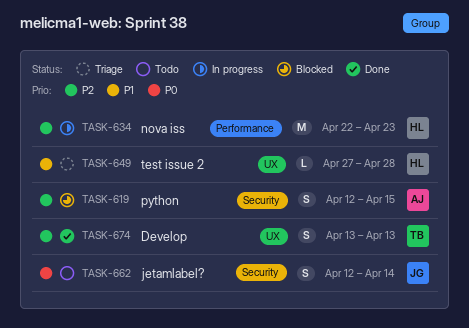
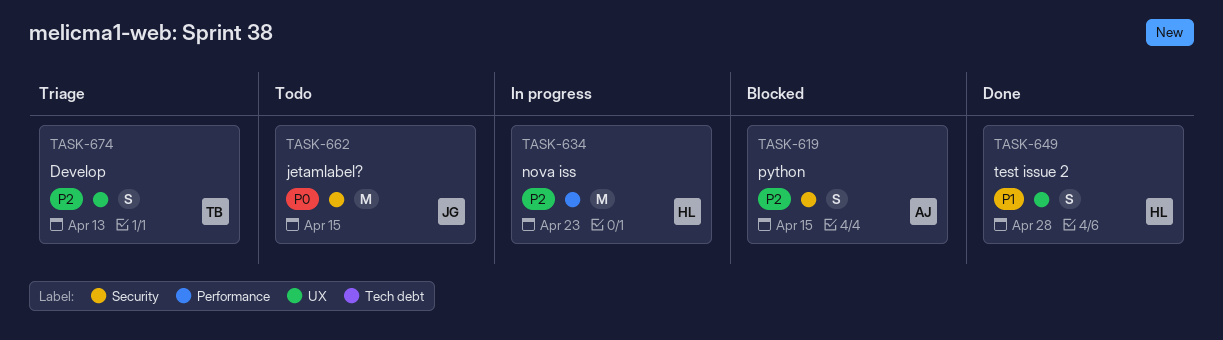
TASK-649, status: Triage -> Done
TASK-649, estimate: L -> S
TASK-662, estimate: S -> M
TASK-662, due: Apr 14 -> Apr 15
TASK-674, status: Done -> Triage

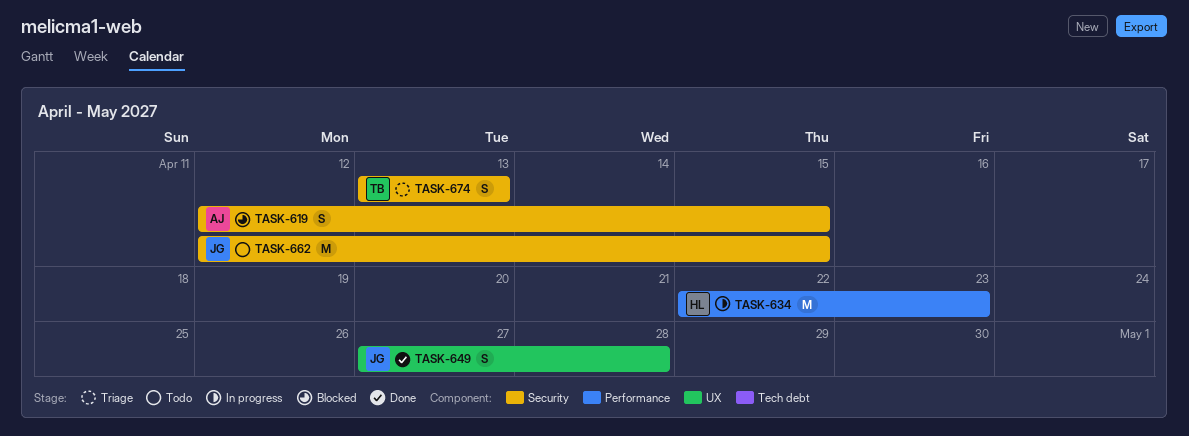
TASK-649, owner: HL -> JG
TASK-674, label: UX -> Security

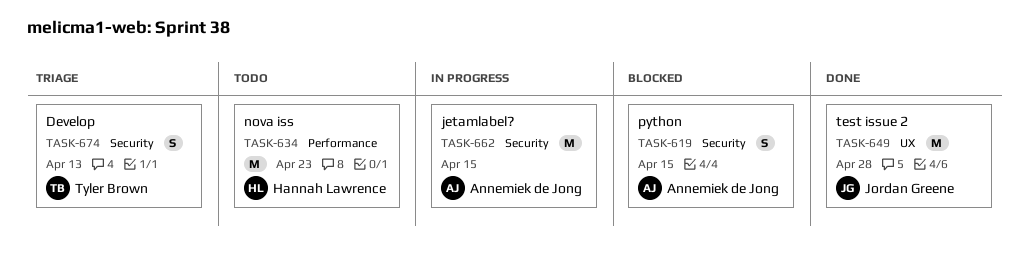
TASK-634, status: In progress -> Todo
TASK-649, estimate: S -> M
TASK-662, status: Todo -> In progress
TASK-662, owner: Jordan Greene -> Annemiek de Jong

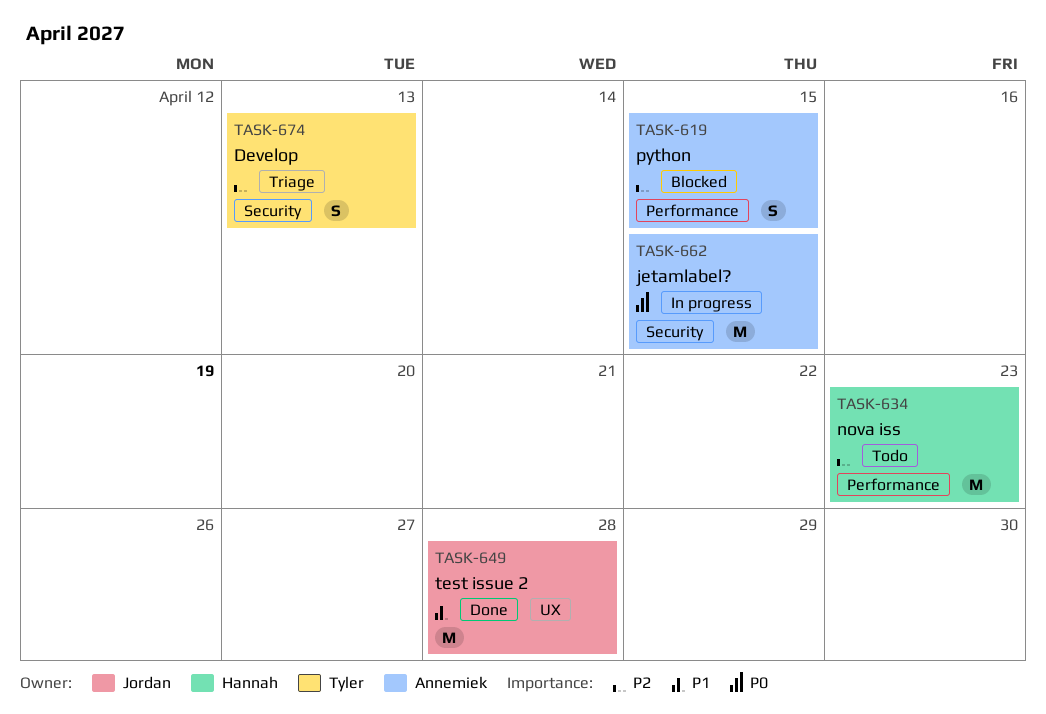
TASK-619, label: Security -> Performance

